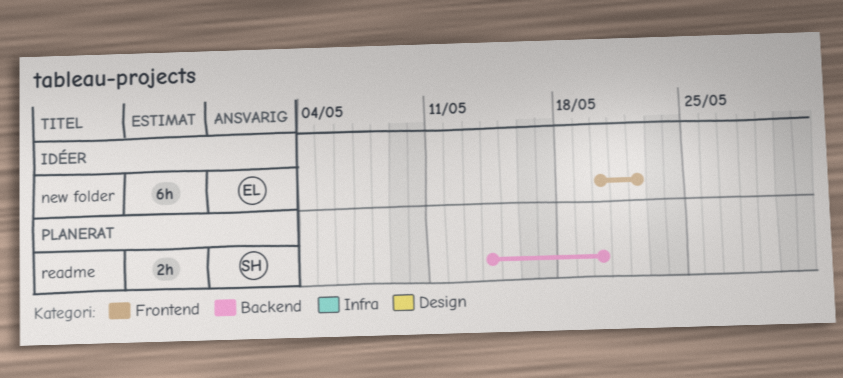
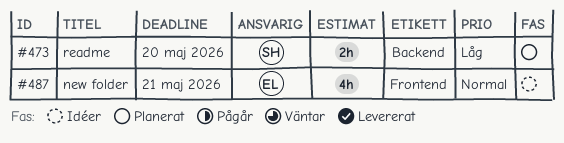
new folder, estimate: 6h -> 4h
new folder, due: May 22 -> May 21

